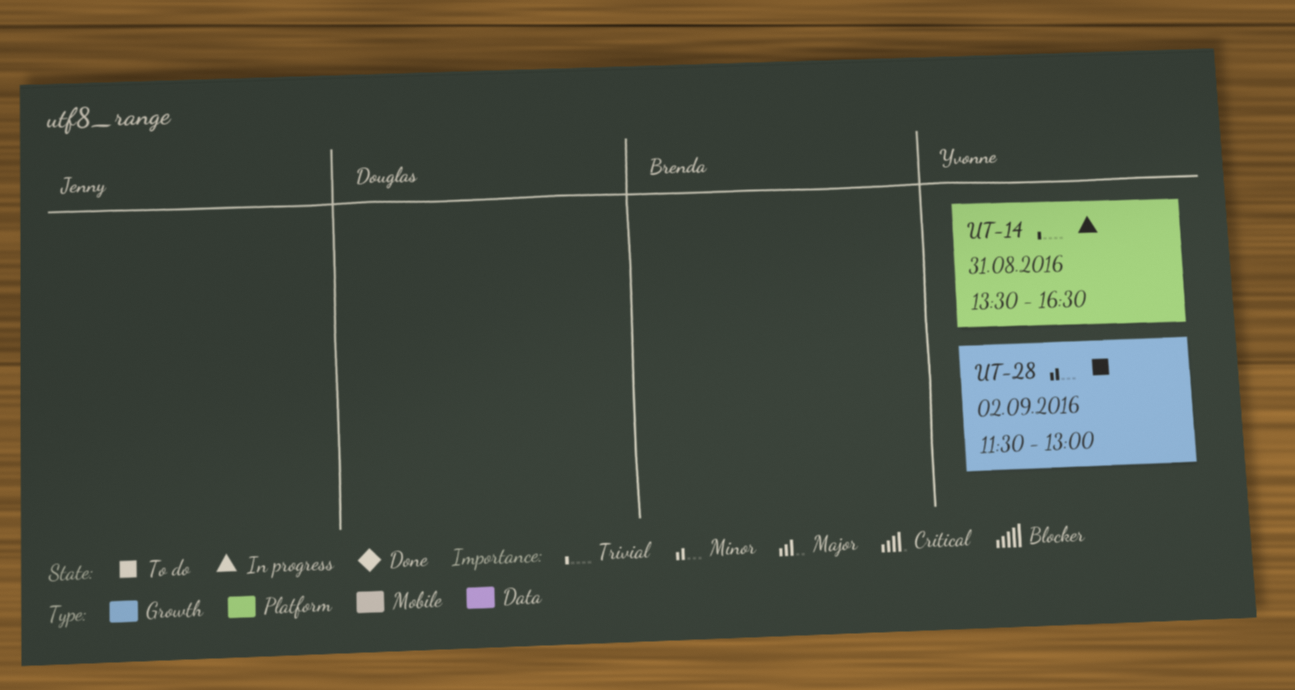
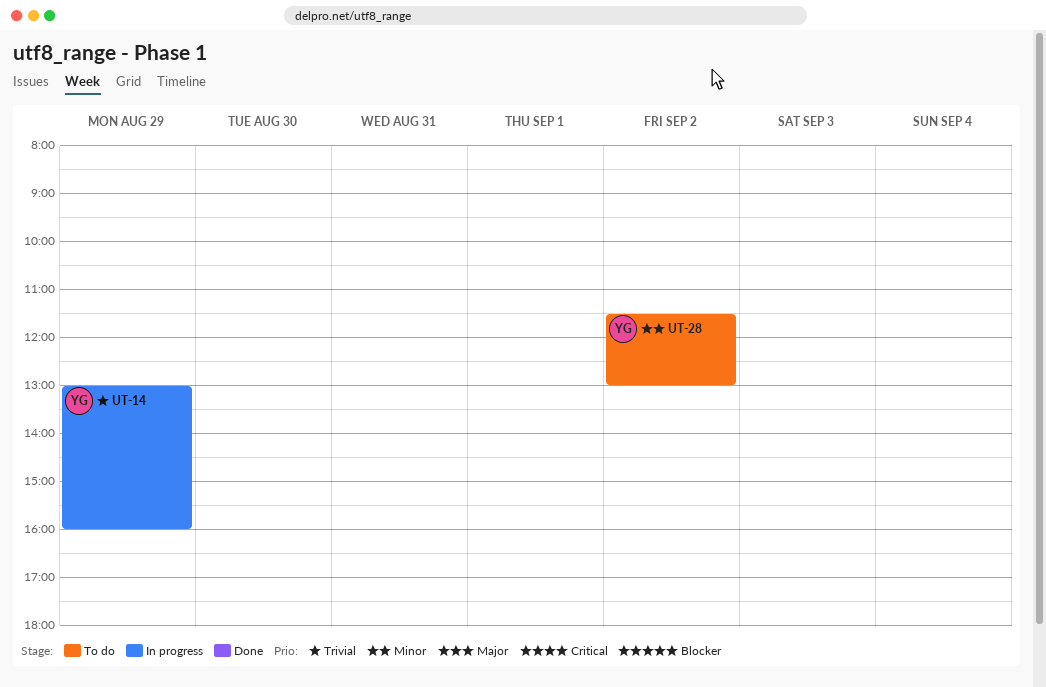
UT-14, day: Aug 31 -> Aug 29
UT-14, begins: 13:30 -> 13:00
UT-14, ends: 16:30 -> 16:00

